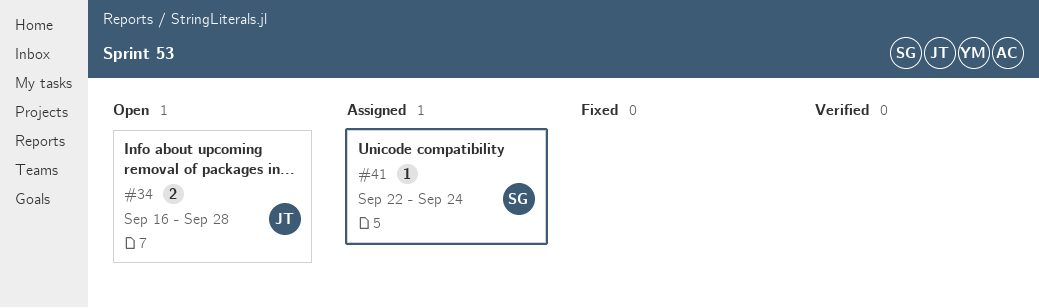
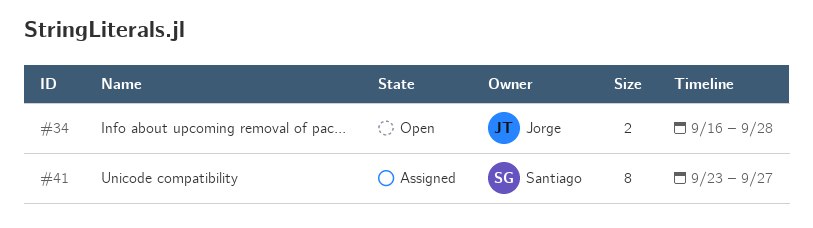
#41, estimate: 1 -> 8
#41, start: Sep 22 -> Sep 23
#41, due: Sep 24 -> Sep 27

